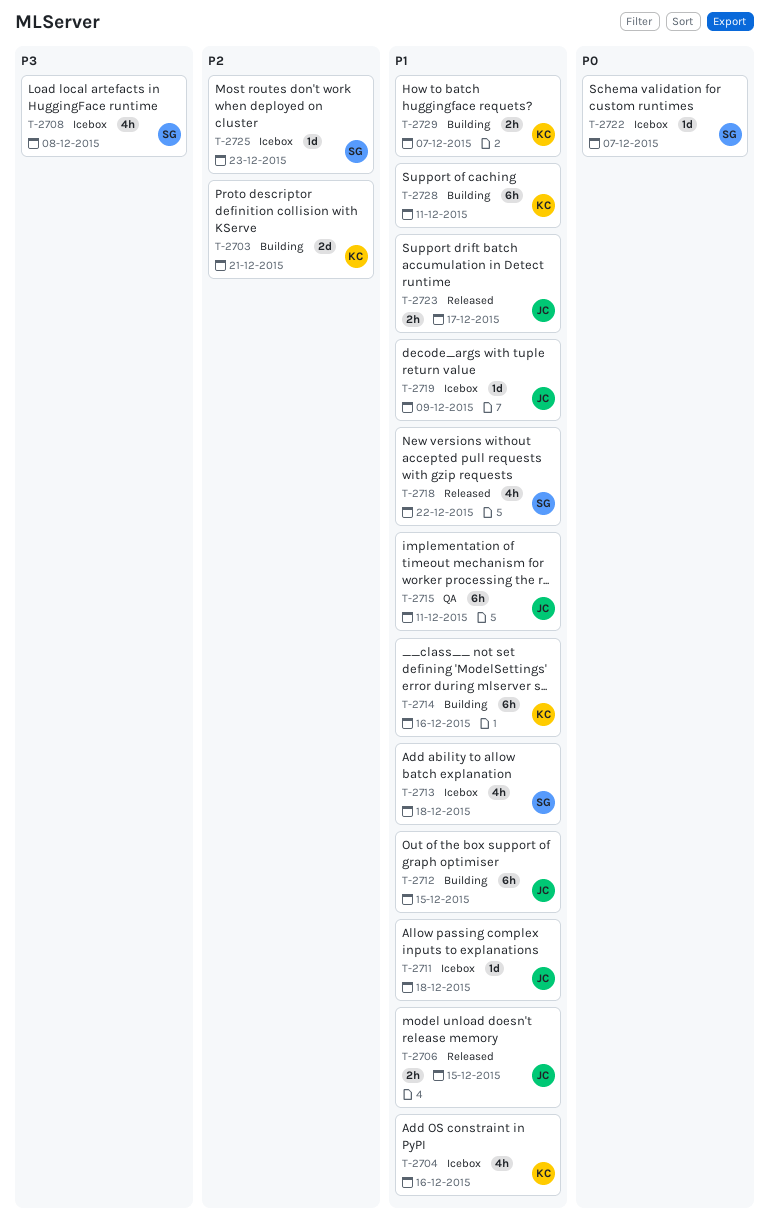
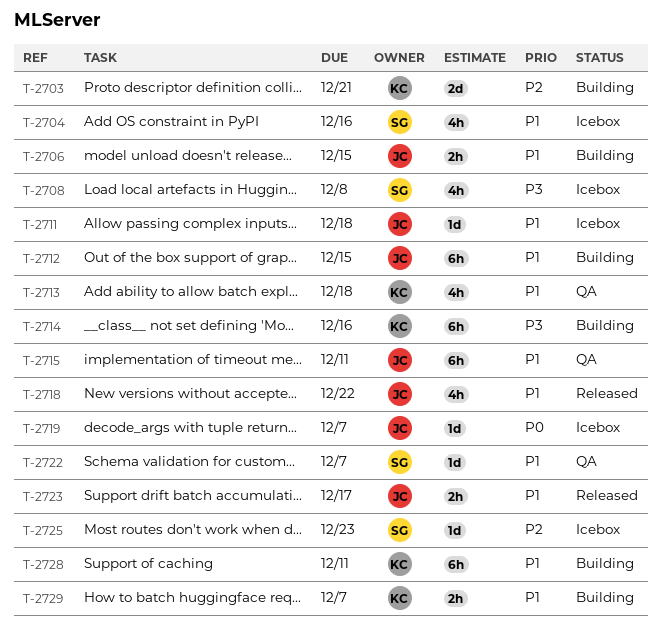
T-2704, owner: KC -> SG
T-2706, status: Released -> Building
T-2713, status: Icebox -> QA
T-2713, owner: SG -> KC
T-2714, priority: P1 -> P3
T-2718, owner: SG -> JC
T-2719, priority: P1 -> P0
T-2719, due: Dec 9 -> Dec 7
T-2722, status: Icebox -> QA
T-2722, priority: P0 -> P1

